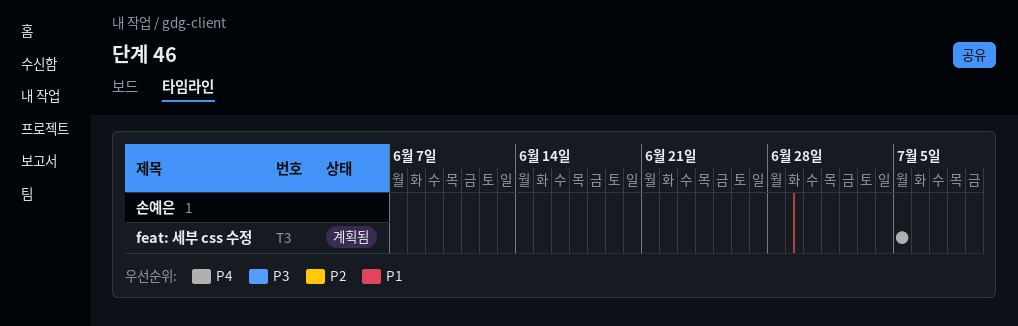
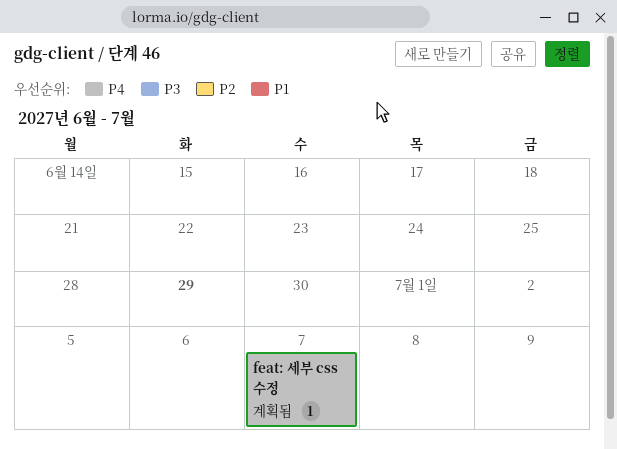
feat: 세부 css 수정, due: Jul 5 -> Jul 7

